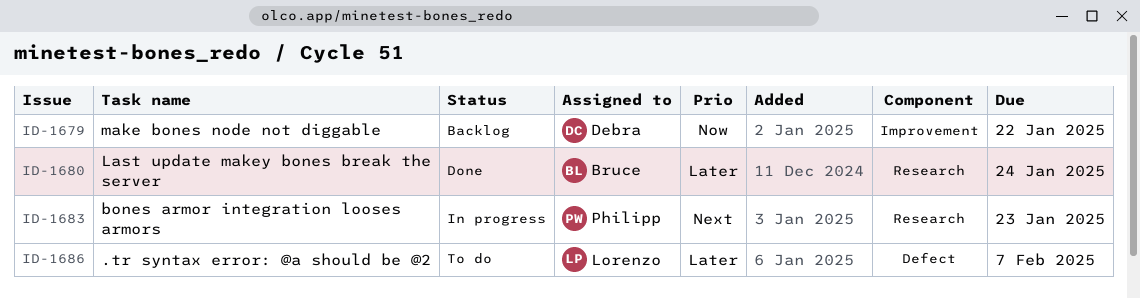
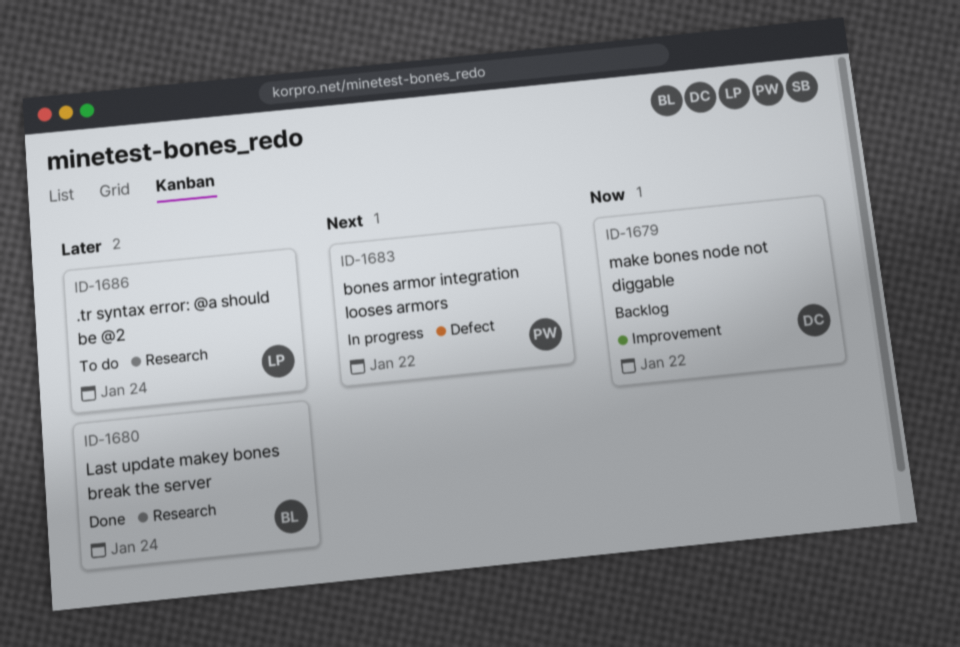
ID-1683, label: Research -> Defect
ID-1683, due: Jan 23 -> Jan 22
ID-1686, label: Defect -> Research
ID-1686, due: Feb 7 -> Jan 24

